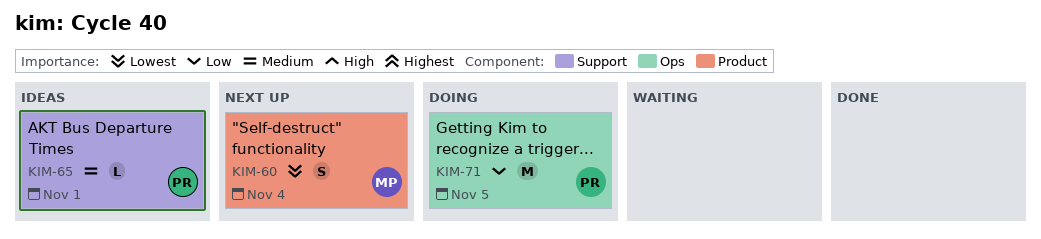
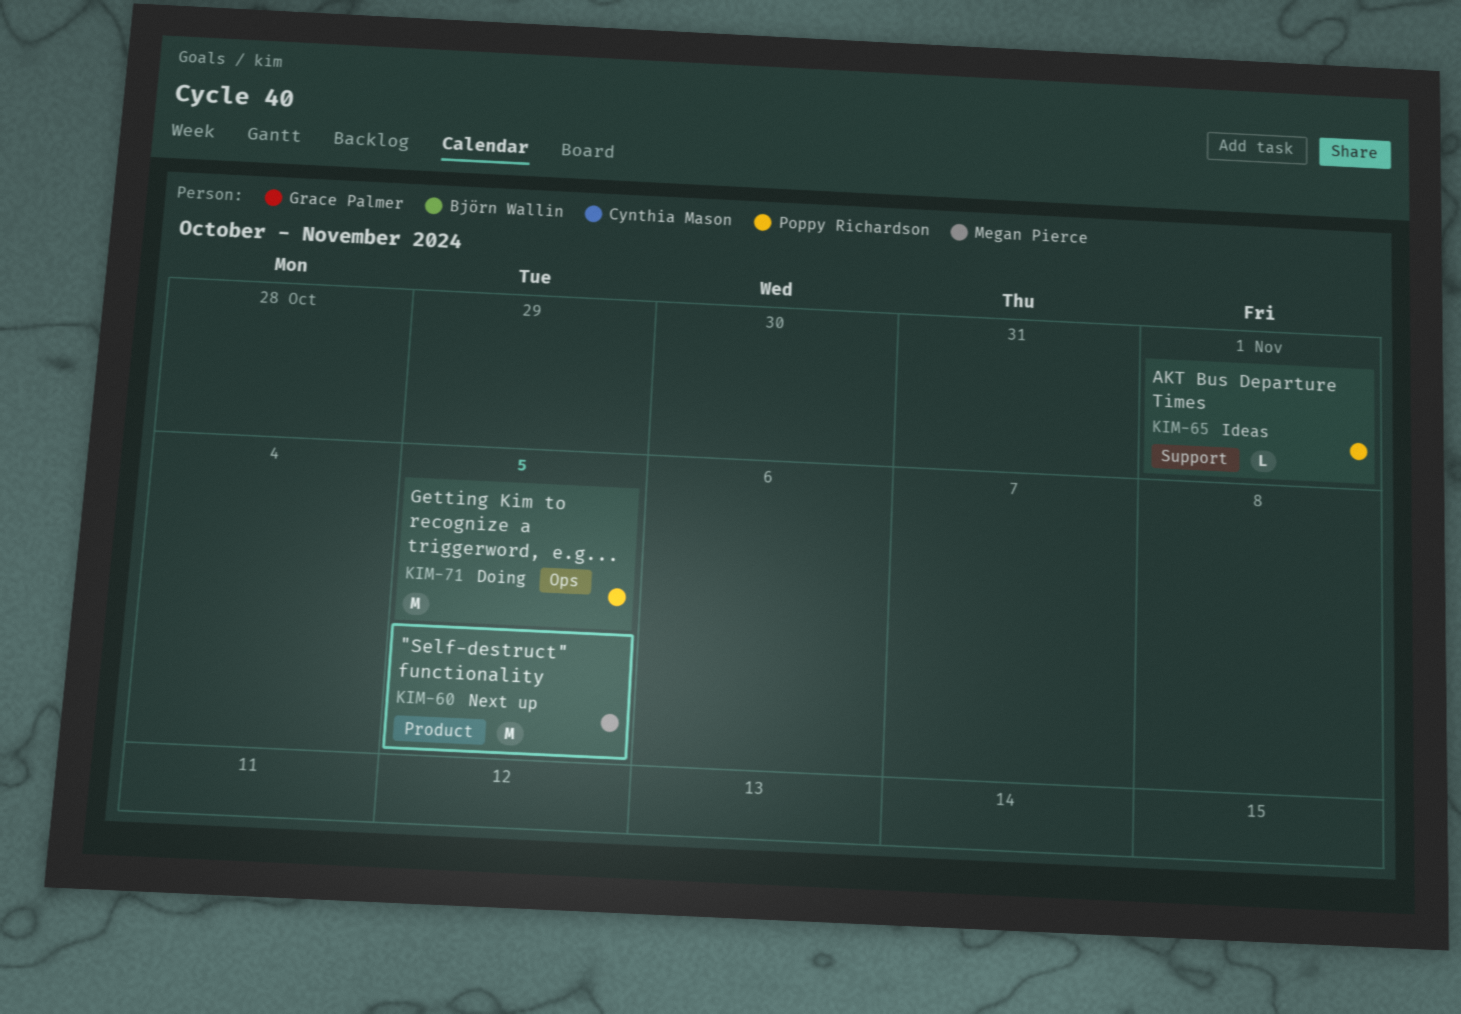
KIM-60, estimate: S -> M
KIM-60, due: Nov 4 -> Nov 5

